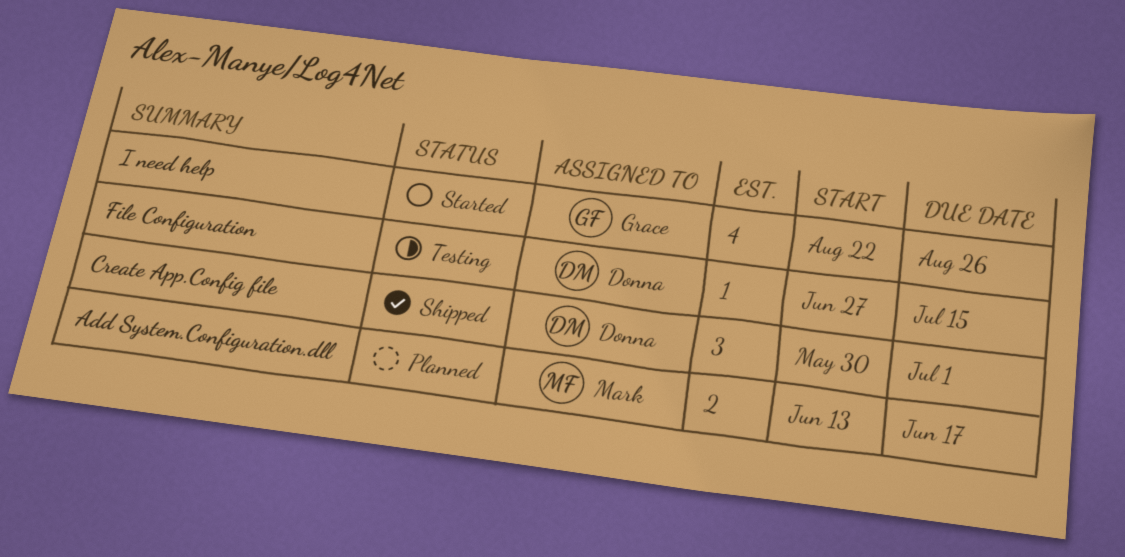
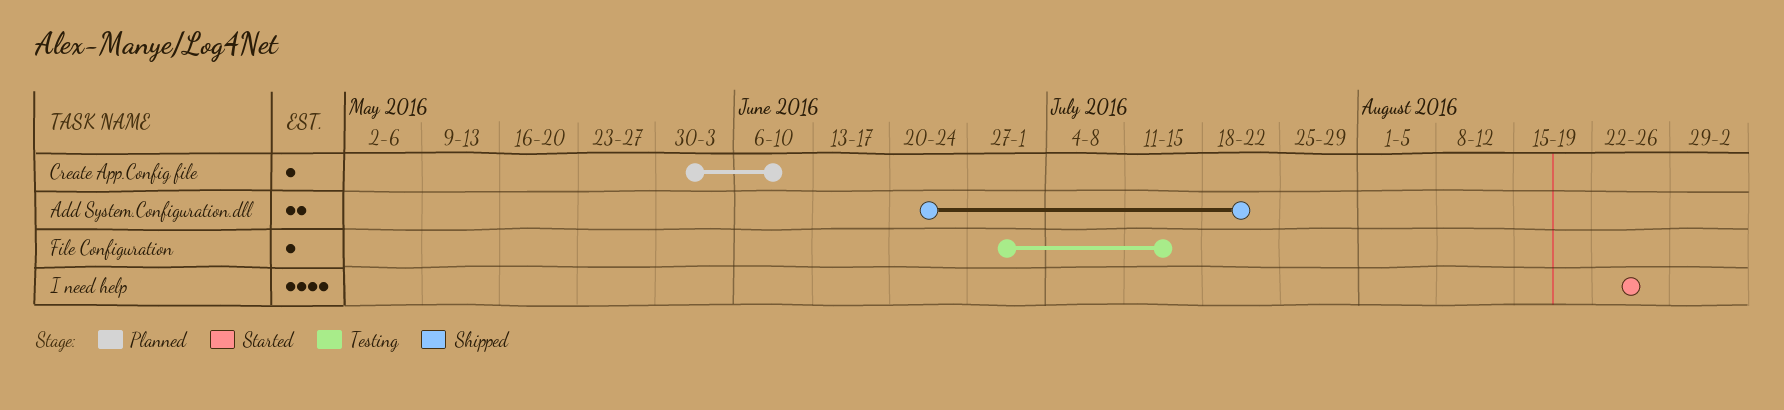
Add System.Configuration.dll, status: Planned -> Shipped
Add System.Configuration.dll, start: Jun 13 -> Jun 20
Add System.Configuration.dll, due: Jun 17 -> Jul 22
Create App.Config file, status: Shipped -> Planned
Create App.Config file, estimate: 3 -> 1
Create App.Config file, due: Jul 1 -> Jun 10

